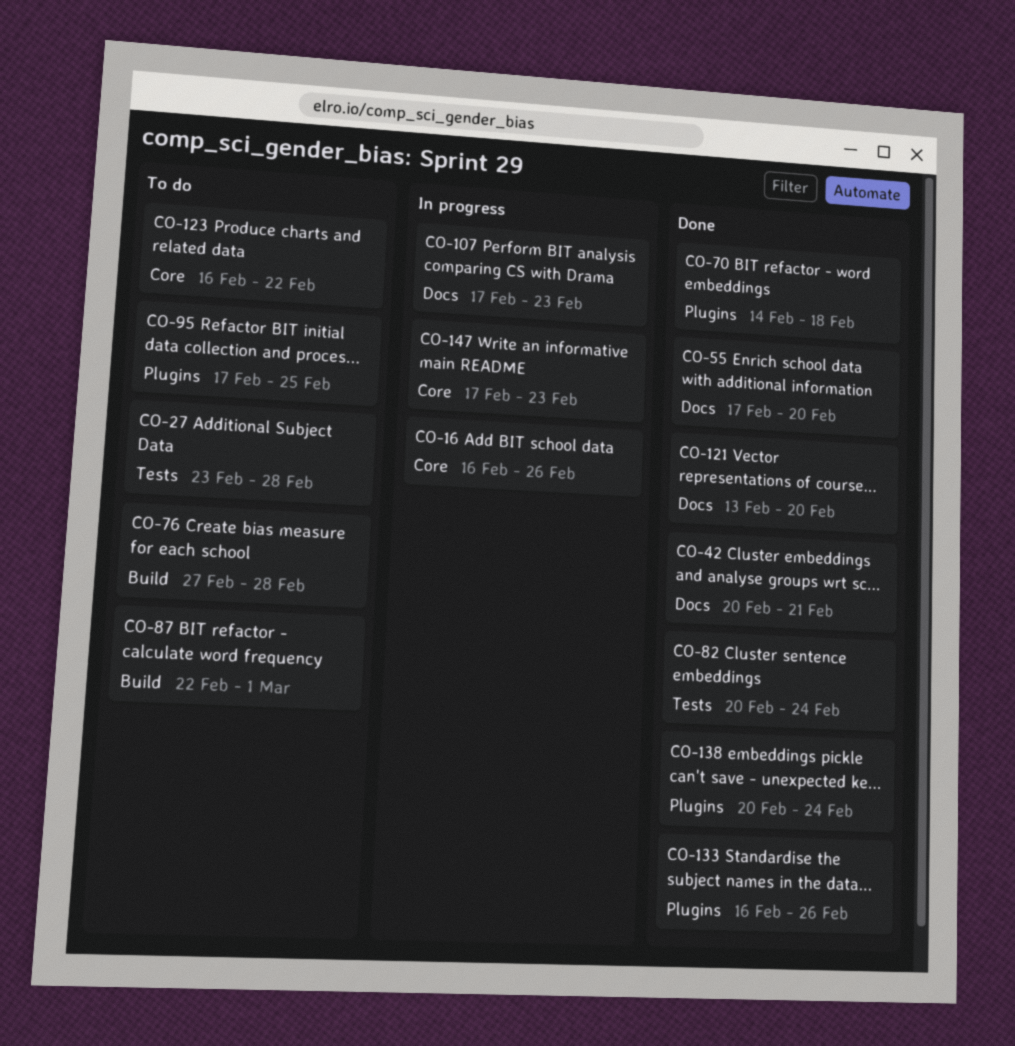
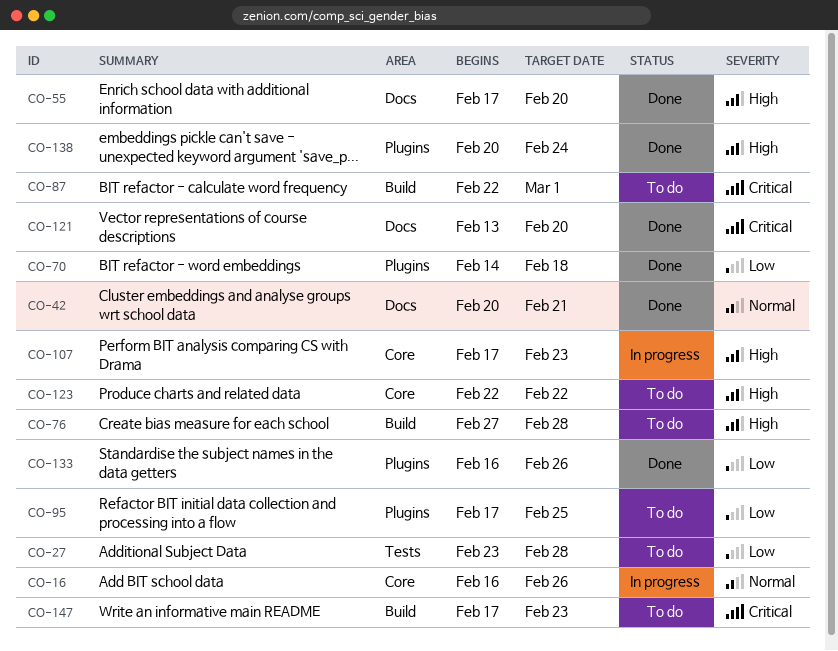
CO-82: present -> none
CO-107, label: Docs -> Core
CO-123, start: Feb 16 -> Feb 22
CO-147, status: In progress -> To do
CO-147, label: Core -> Build

